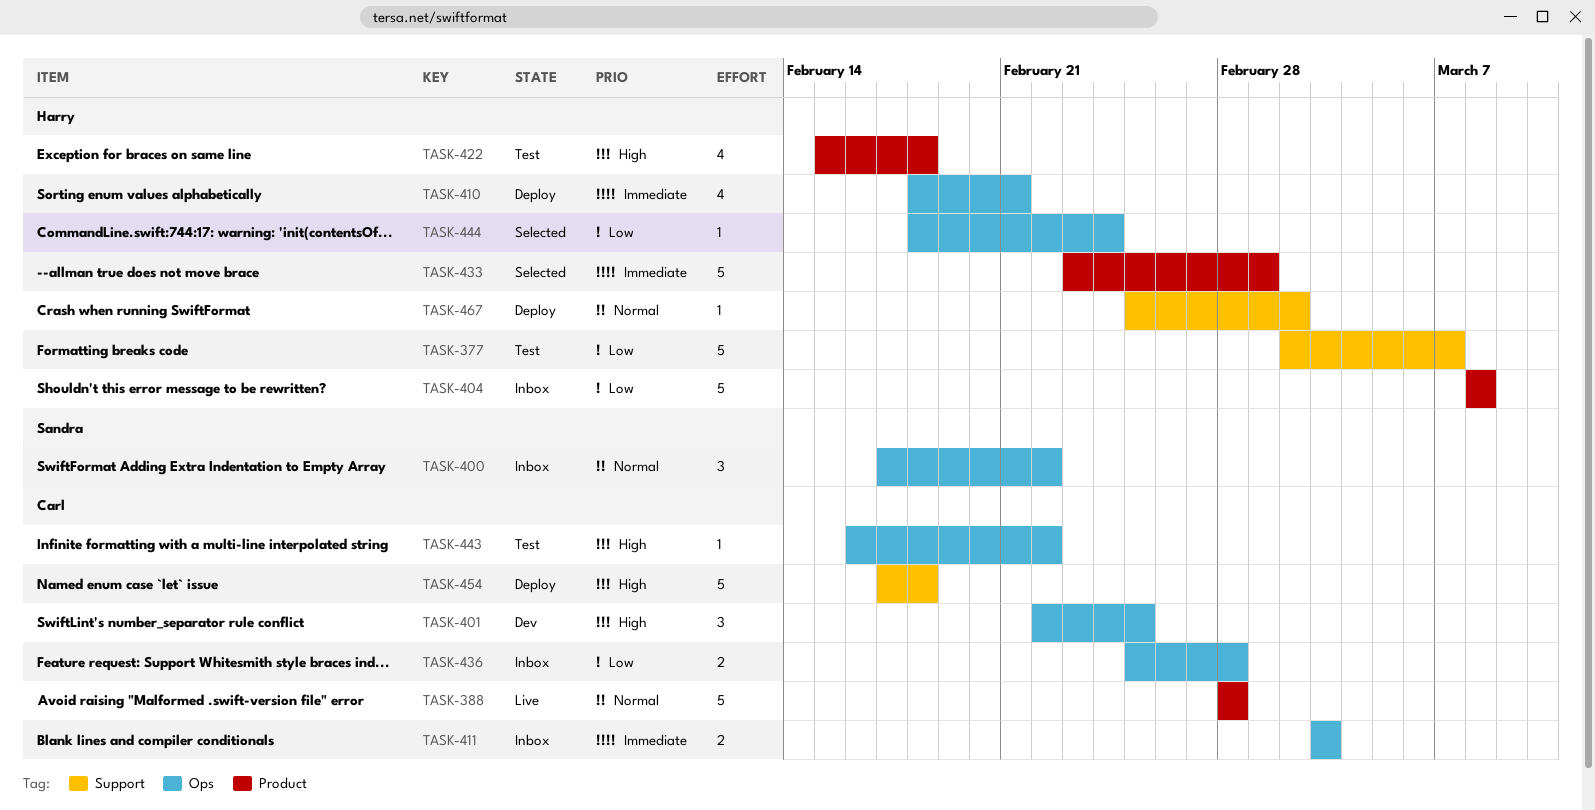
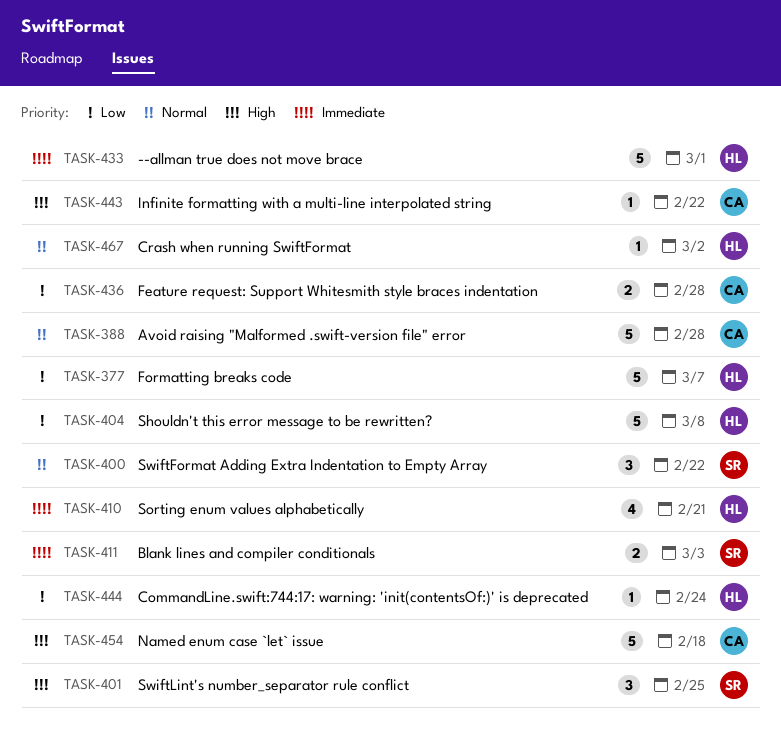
TASK-401, owner: Carl -> Sandra
TASK-411, owner: Carl -> Sandra
TASK-422: present -> none

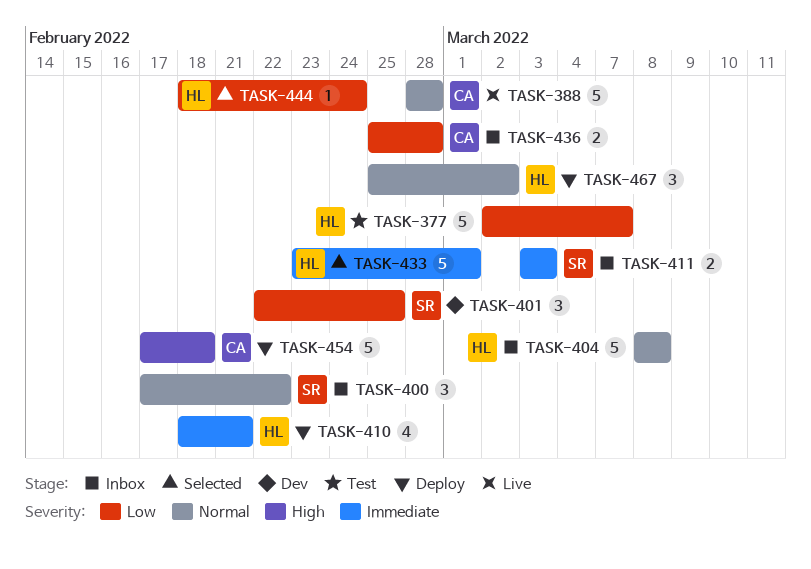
TASK-401, priority: High -> Low
TASK-404, priority: Low -> Normal
TASK-443: present -> none
TASK-467, estimate: 1 -> 3

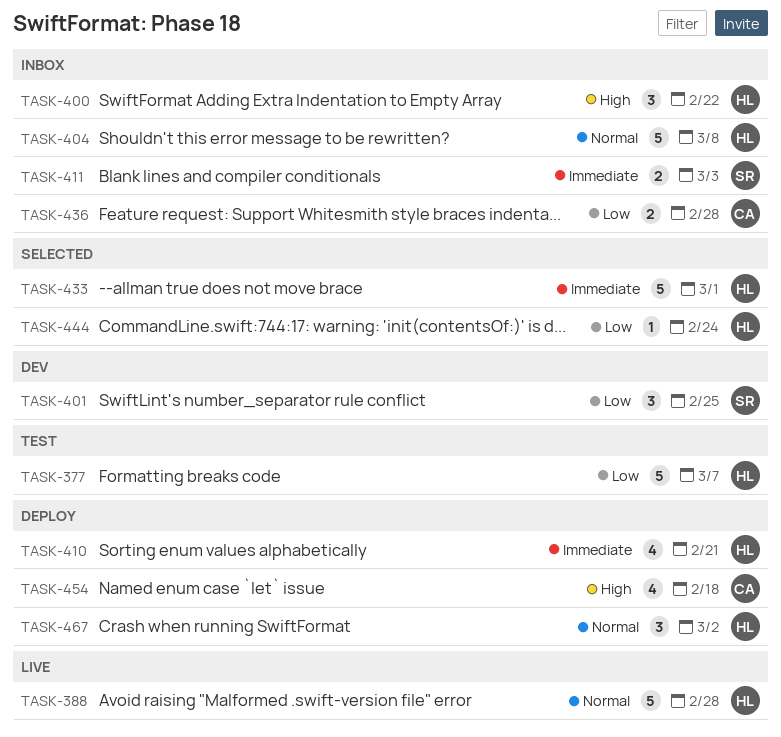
TASK-388, owner: CA -> HL
TASK-400, owner: SR -> HL
TASK-400, priority: Normal -> High
TASK-454, estimate: 5 -> 4

